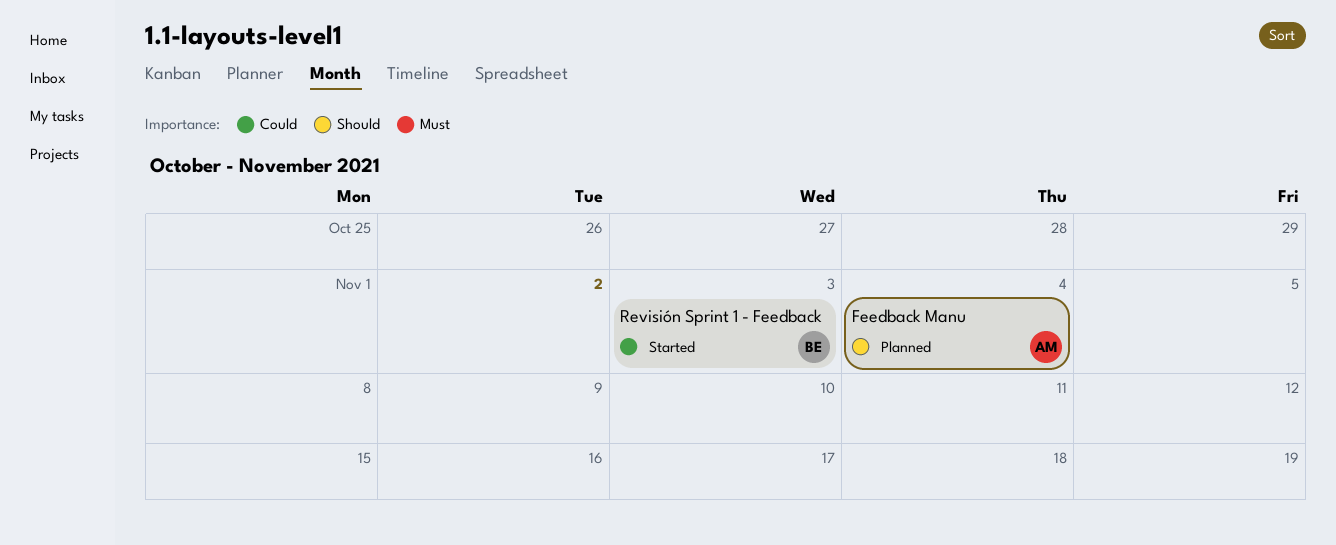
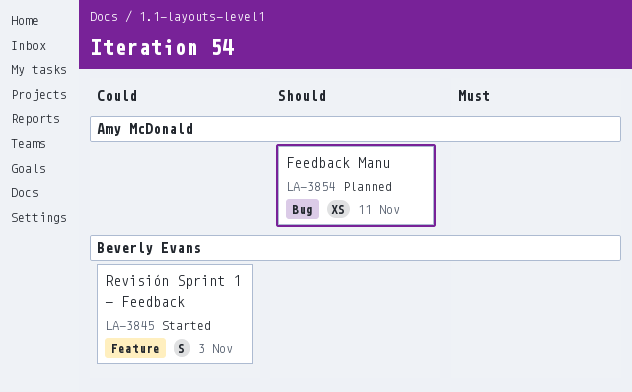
Feedback Manu, due: Nov 4 -> Nov 11

